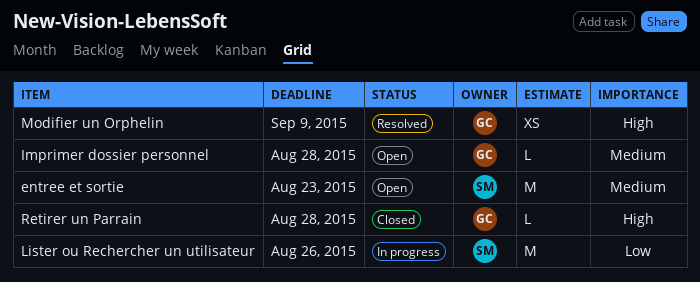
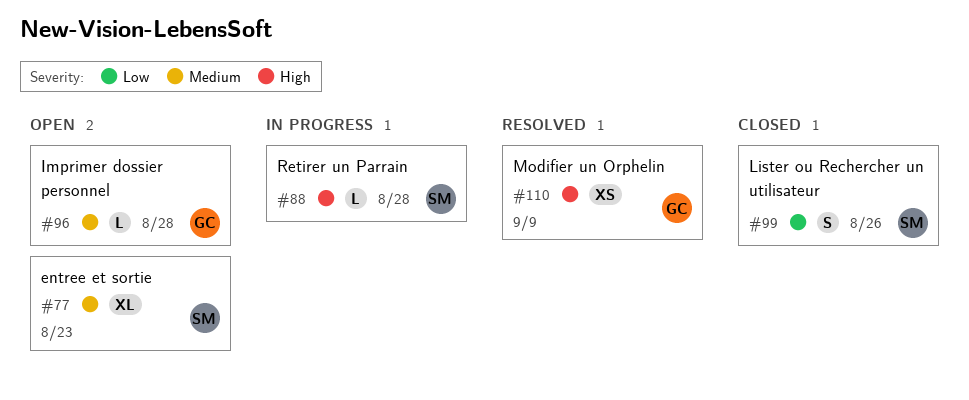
entree et sortie, estimate: M -> XL
Lister ou Rechercher un utilisateur, status: In progress -> Closed
Lister ou Rechercher un utilisateur, estimate: M -> S
Retirer un Parrain, status: Closed -> In progress
Retirer un Parrain, owner: GC -> SM

